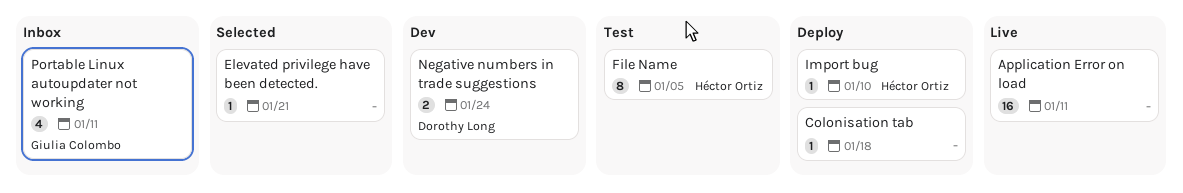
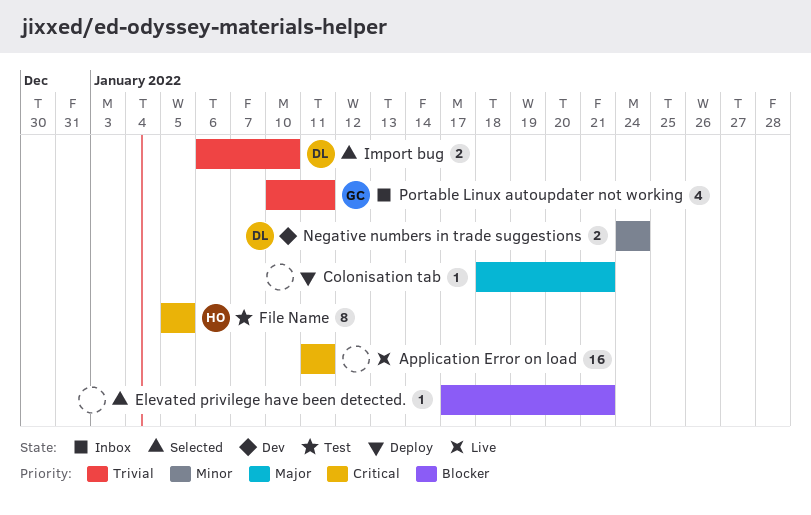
Colonisation tab, due: Jan 18 -> Jan 21
Import bug, status: Deploy -> Selected
Import bug, owner: Héctor Ortiz -> Dorothy Long
Import bug, estimate: 1 -> 2

